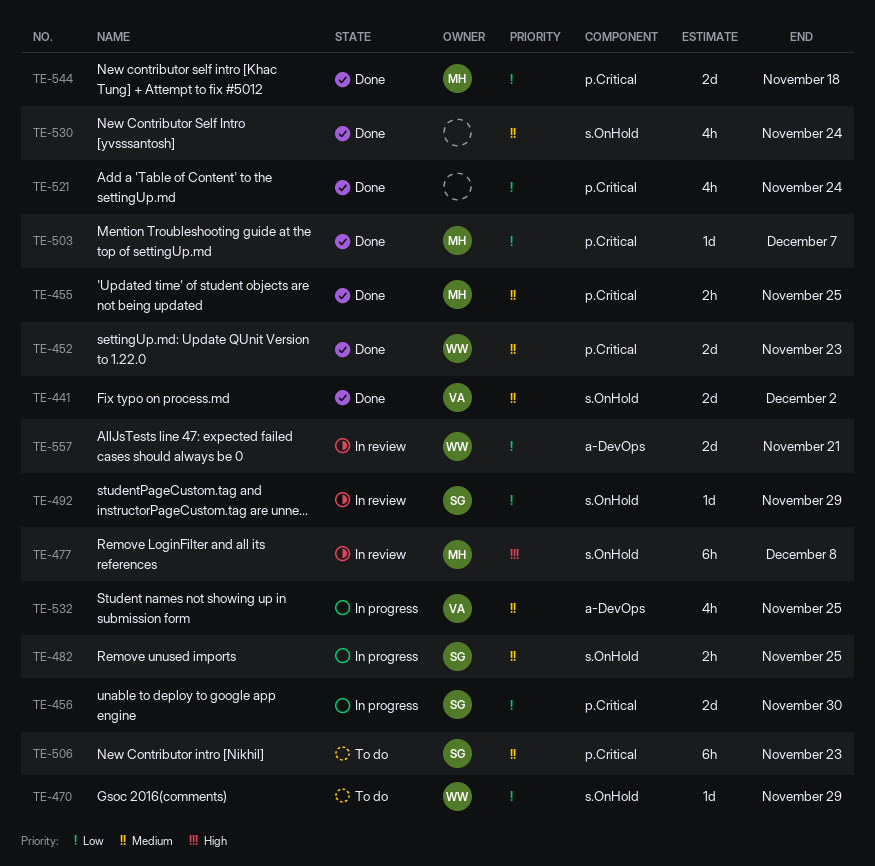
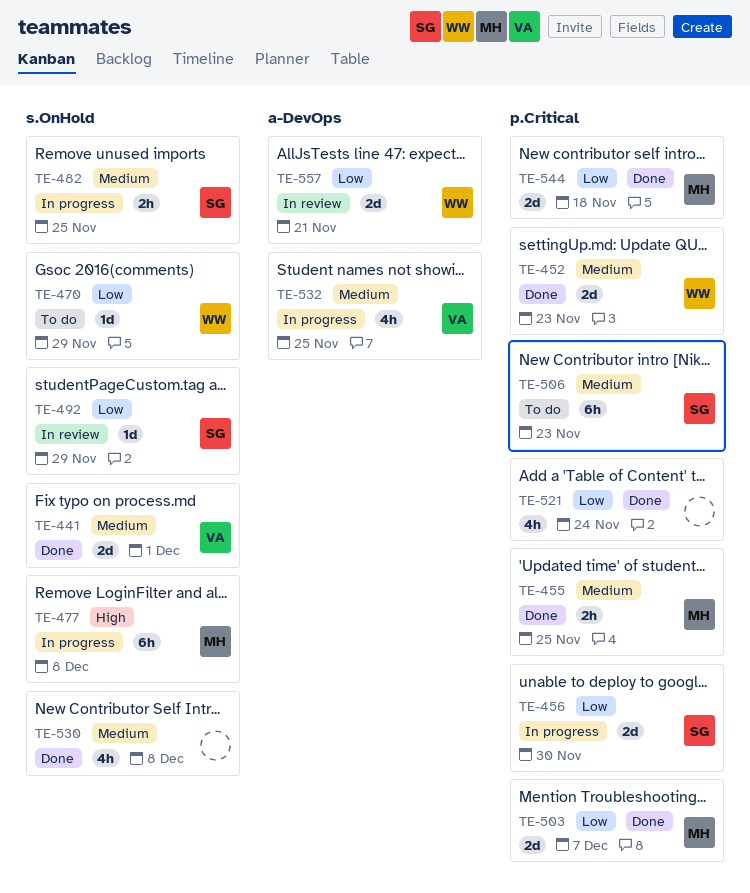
TE-441, due: Dec 2 -> Dec 1
TE-477, status: In review -> In progress
TE-503, estimate: 1d -> 2d
TE-530, due: Nov 24 -> Dec 8

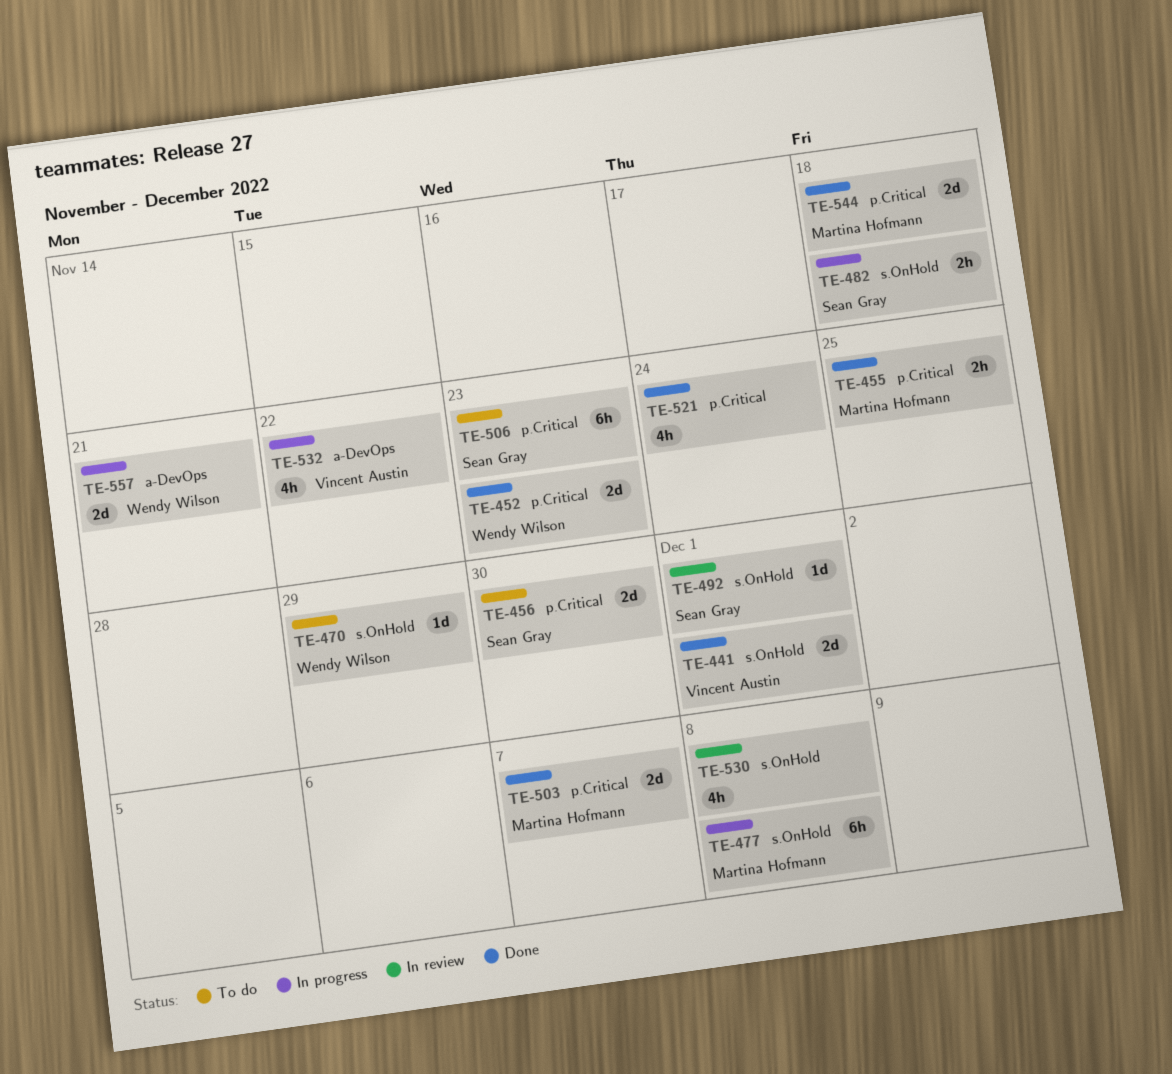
TE-456, status: In progress -> To do
TE-482, due: Nov 25 -> Nov 18
TE-492, due: Nov 29 -> Dec 1
TE-530, status: Done -> In review
TE-532, due: Nov 25 -> Nov 22
TE-557, status: In review -> In progress

